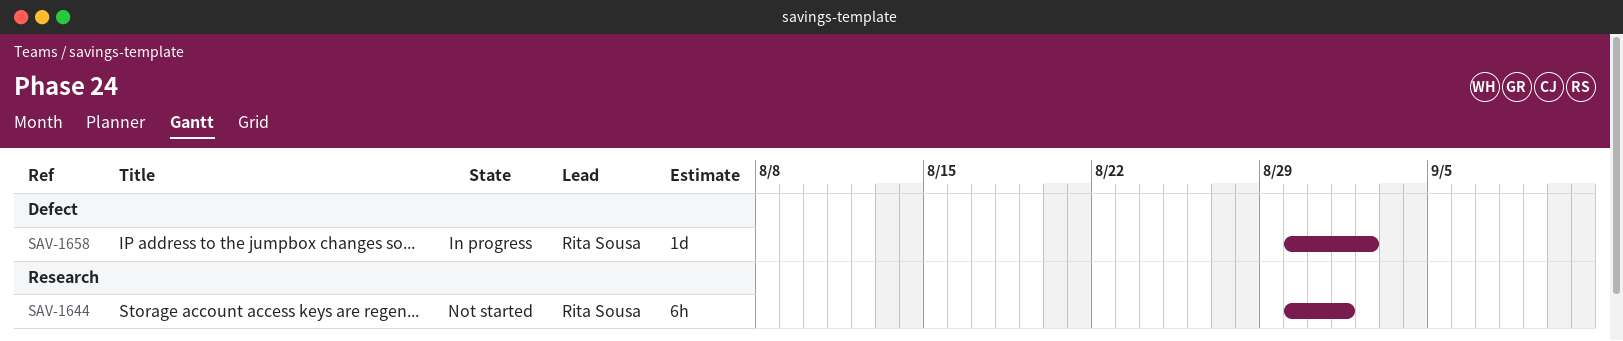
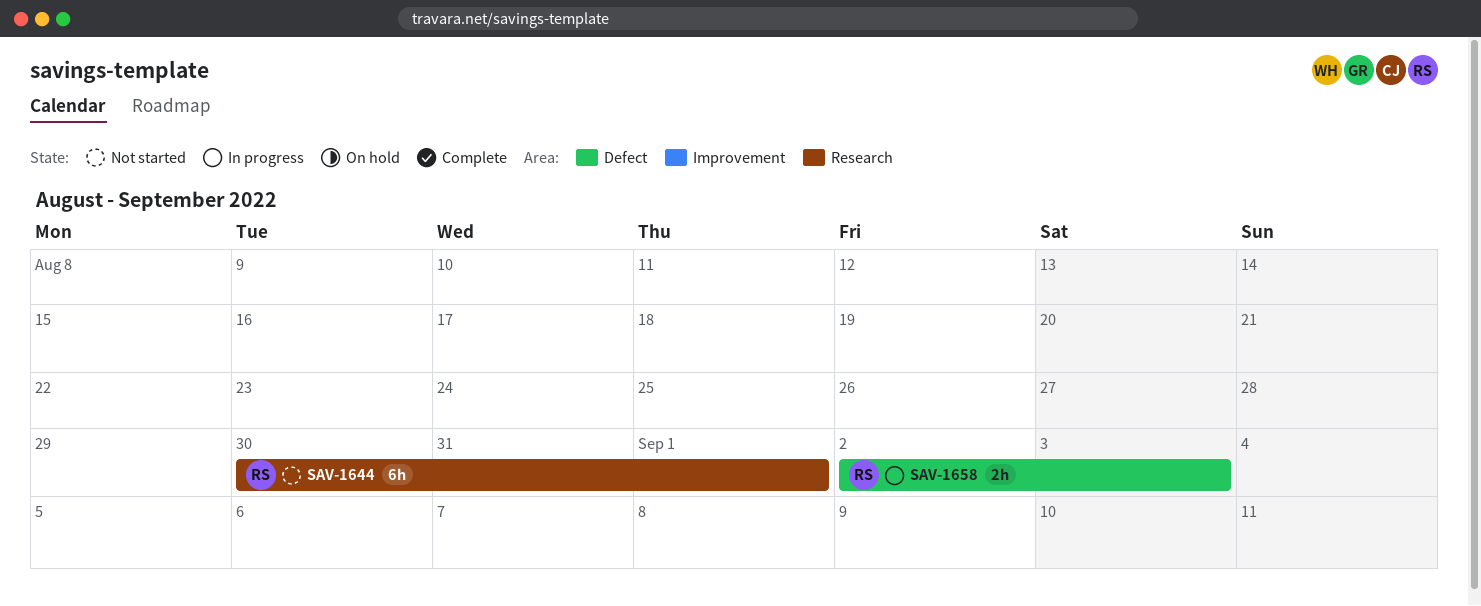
SAV-1658, estimate: 1d -> 2h
SAV-1658, start: Aug 30 -> Sep 2
SAV-1658, due: Sep 2 -> Sep 3

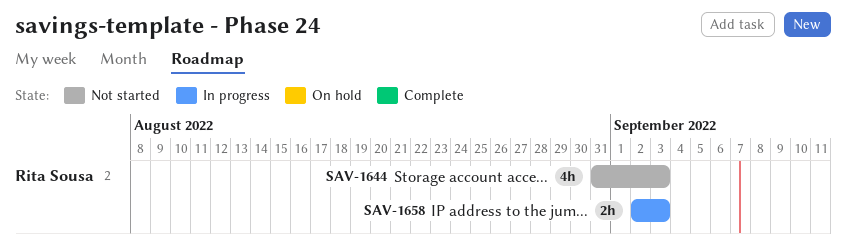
SAV-1644, estimate: 6h -> 4h
SAV-1644, start: Aug 30 -> Aug 31
SAV-1644, due: Sep 1 -> Sep 3

